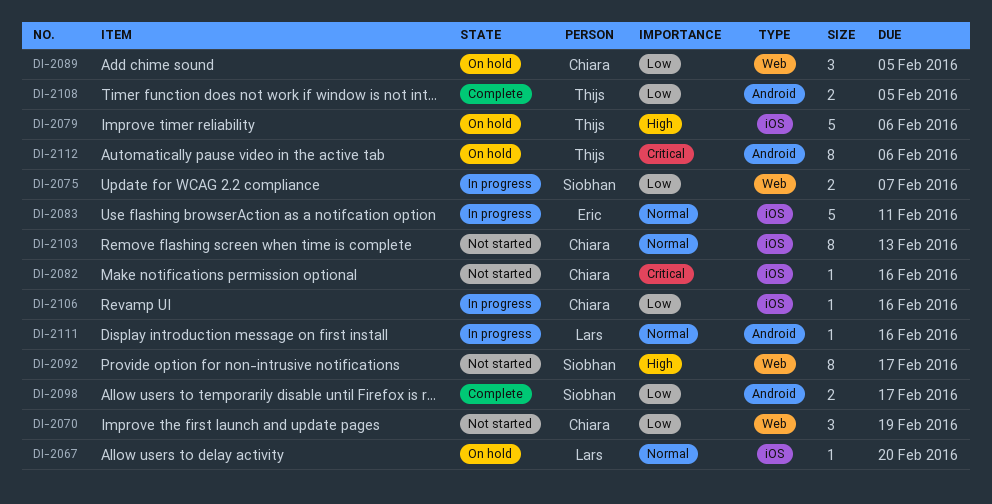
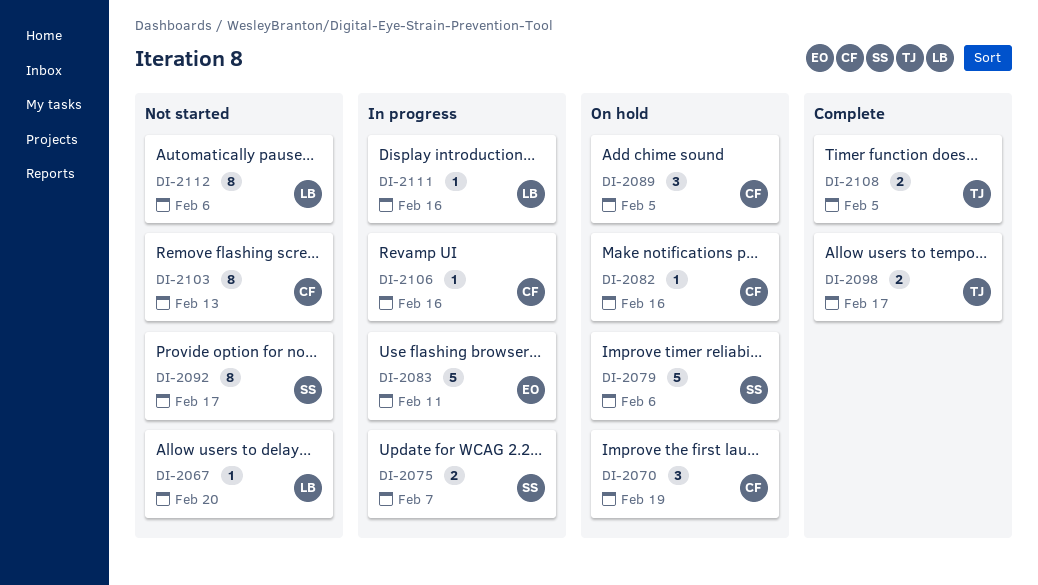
DI-2067, status: On hold -> Not started
DI-2070, status: Not started -> On hold
DI-2079, owner: Thijs -> Siobhan
DI-2082, status: Not started -> On hold
DI-2098, owner: Siobhan -> Thijs
DI-2112, status: On hold -> Not started
DI-2112, owner: Thijs -> Lars

